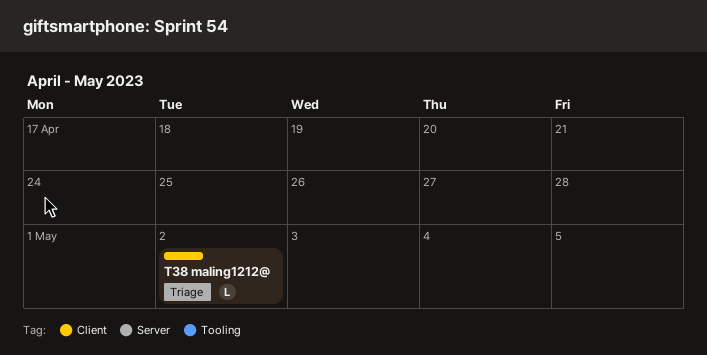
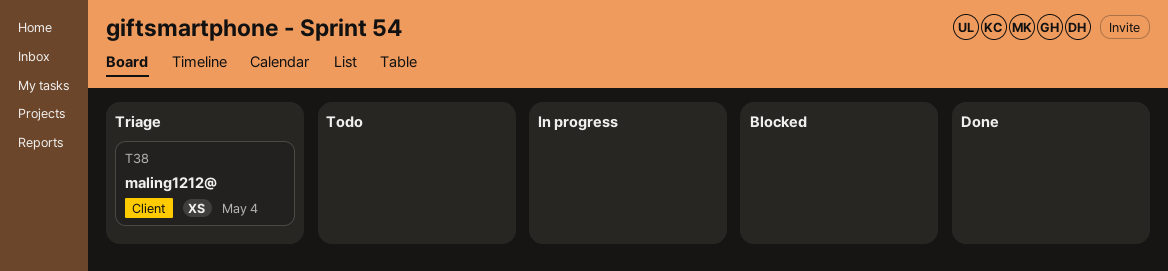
T38, estimate: L -> XS
T38, due: May 2 -> May 4

